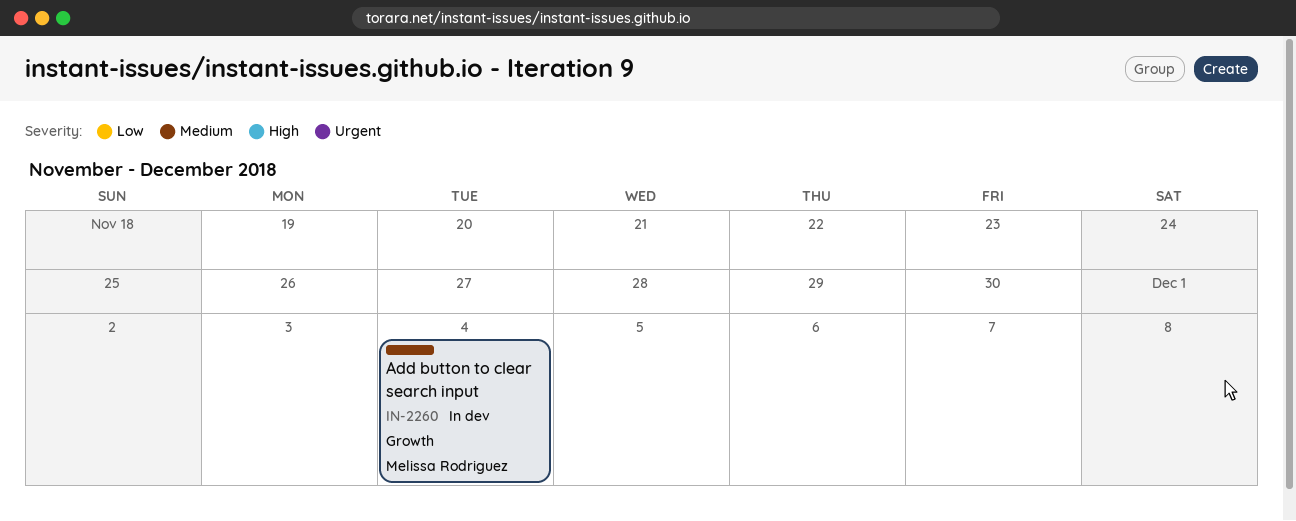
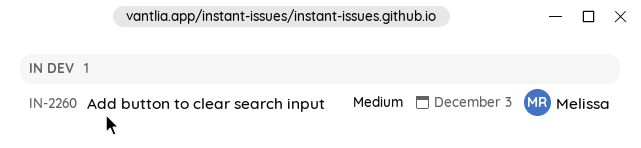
IN-2260, due: Dec 4 -> Dec 3

